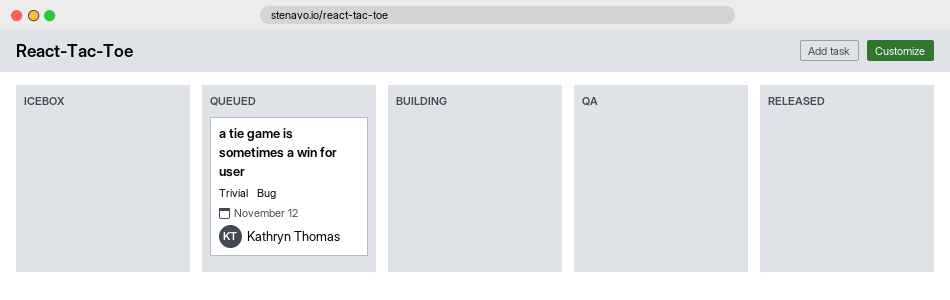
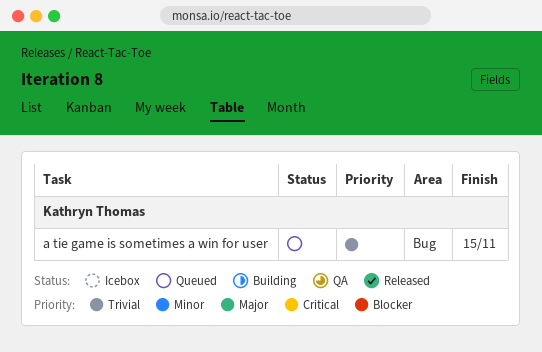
a tie game is sometimes a win for user, due: Nov 12 -> Nov 15

